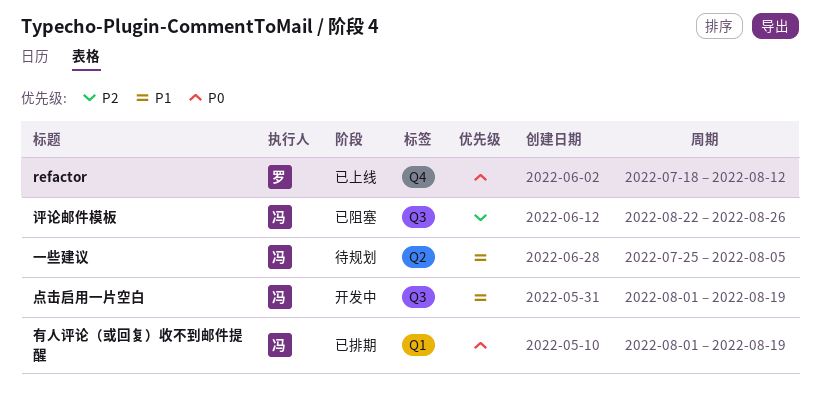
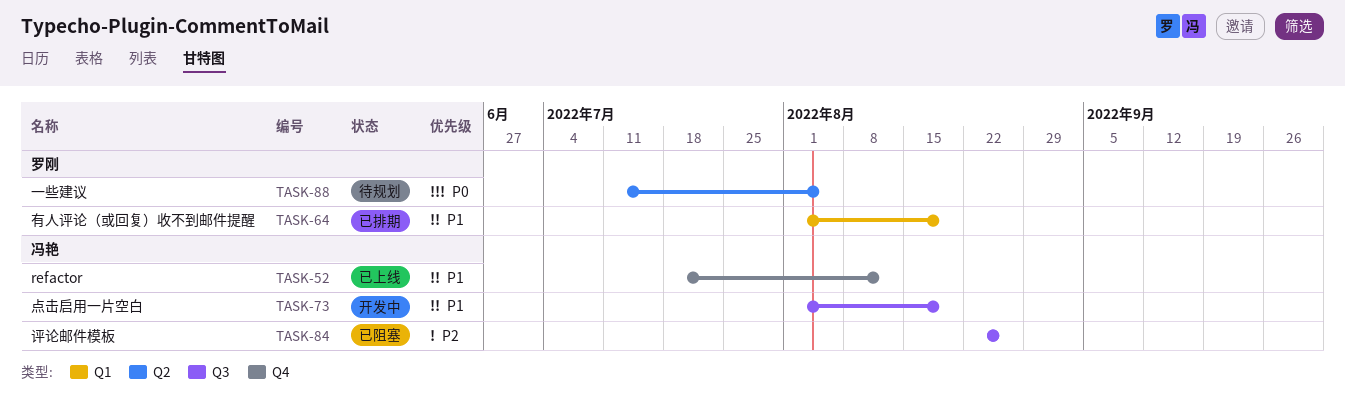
refactor, owner: 罗刚 -> 冯艳
refactor, priority: P0 -> P1
一些建议, owner: 冯艳 -> 罗刚
一些建议, priority: P1 -> P0
一些建议, start: Jul 25 -> Jul 11
有人评论（或回复）收不到邮件提醒, owner: 冯艳 -> 罗刚
有人评论（或回复）收不到邮件提醒, priority: P0 -> P1

